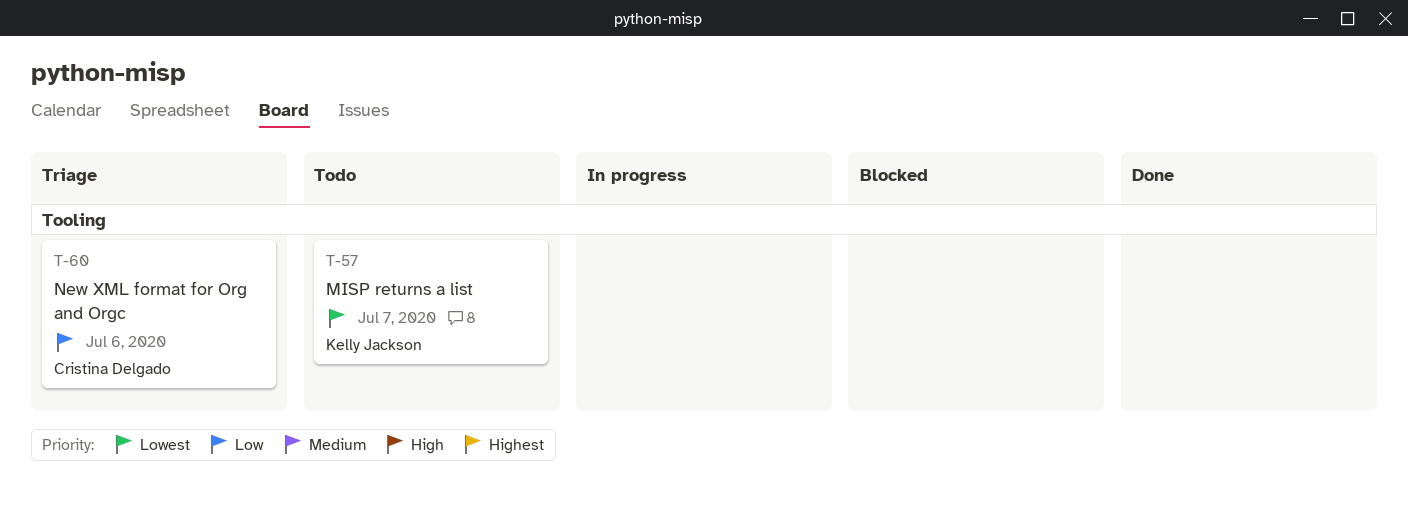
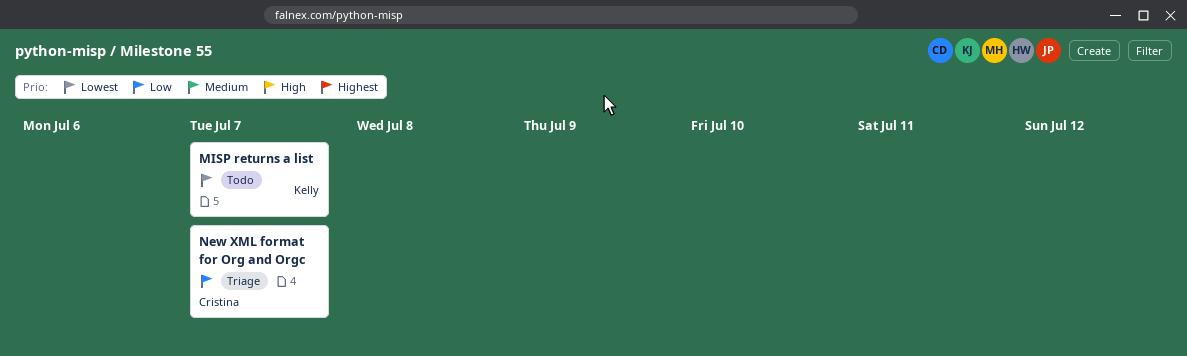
New XML format for Org and Orgc, due: Jul 6 -> Jul 7

